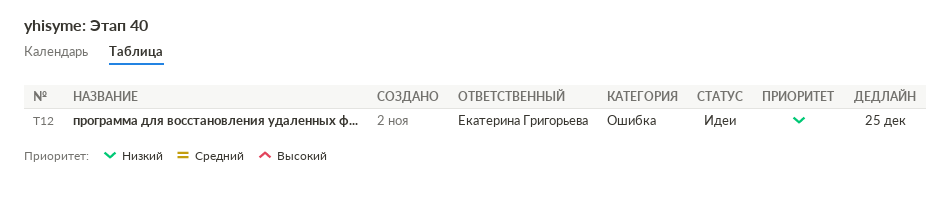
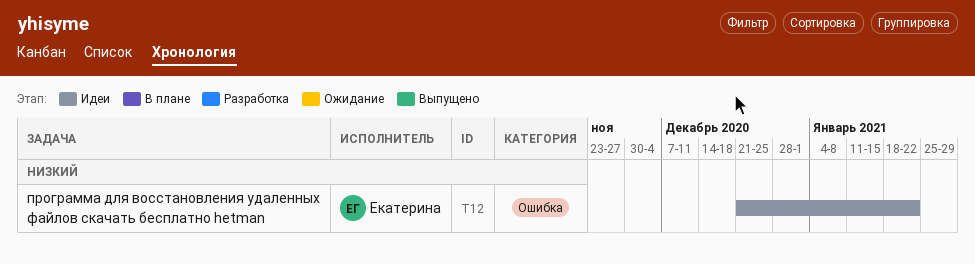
T12, due: Dec 25 -> Jan 22

